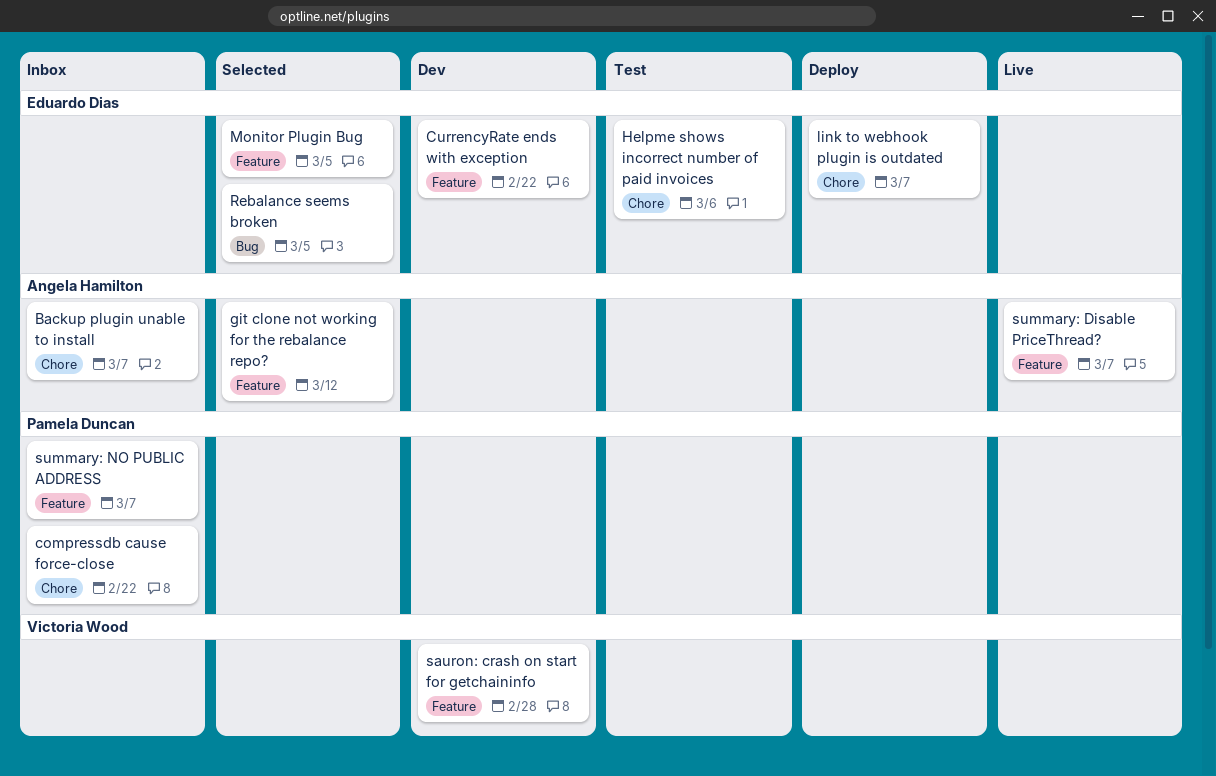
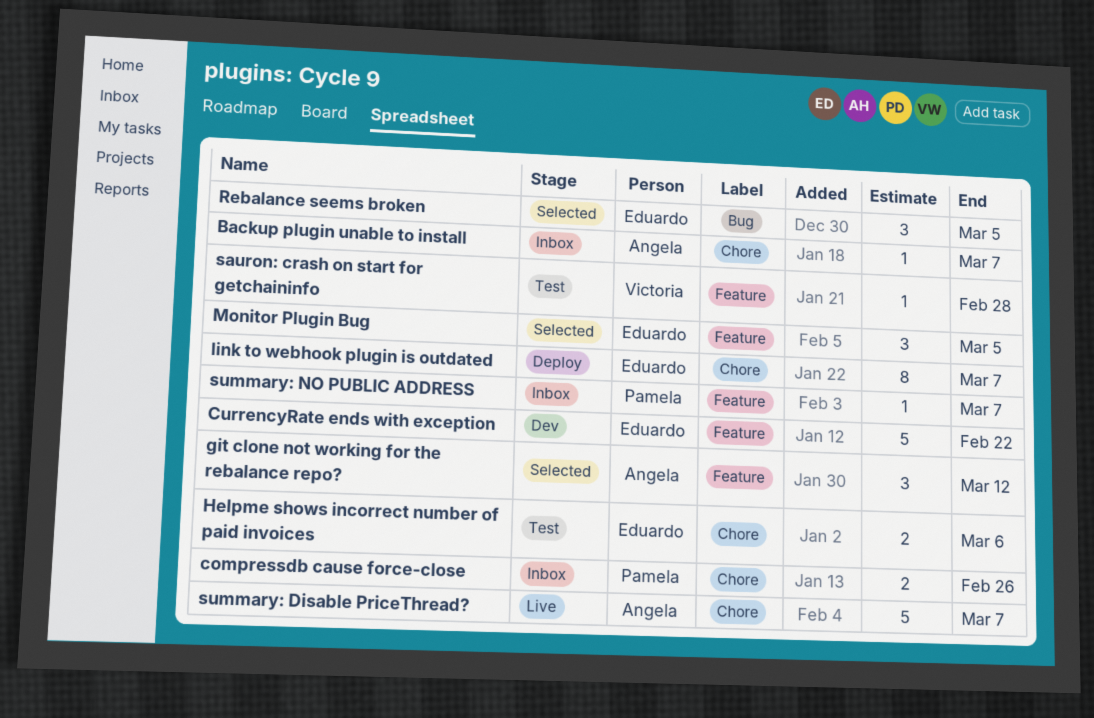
compressdb cause force-close, due: Feb 22 -> Feb 26
sauron: crash on start for getchaininfo, status: Dev -> Test
summary: Disable PriceThread?, label: Feature -> Chore

